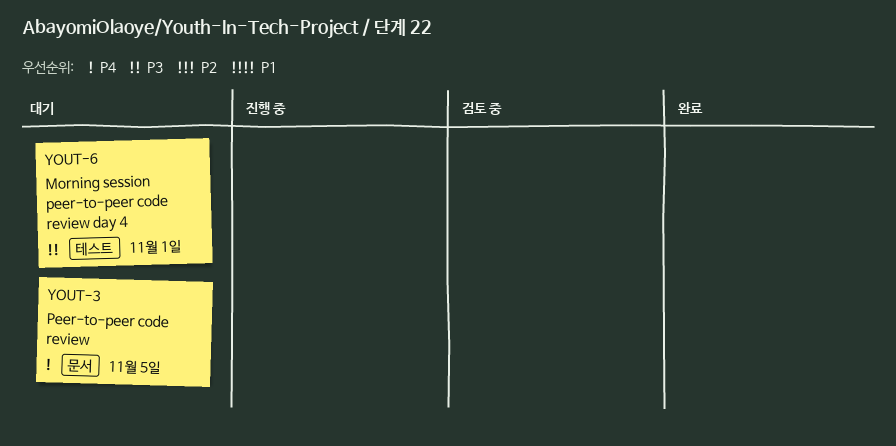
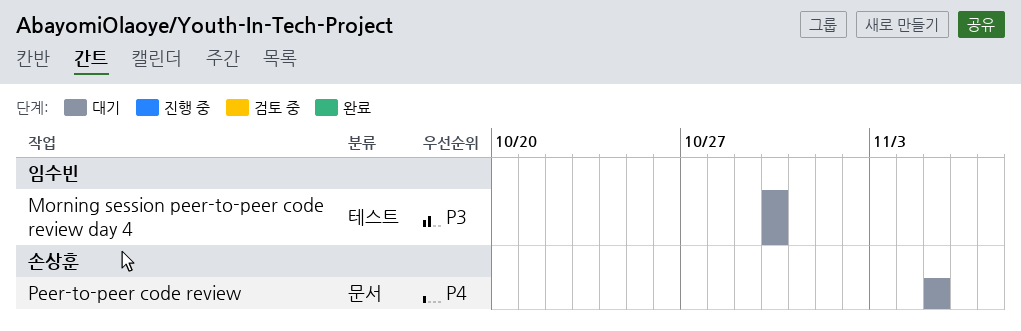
Morning session peer-to-peer code review day 4, due: Nov 1 -> Oct 30

